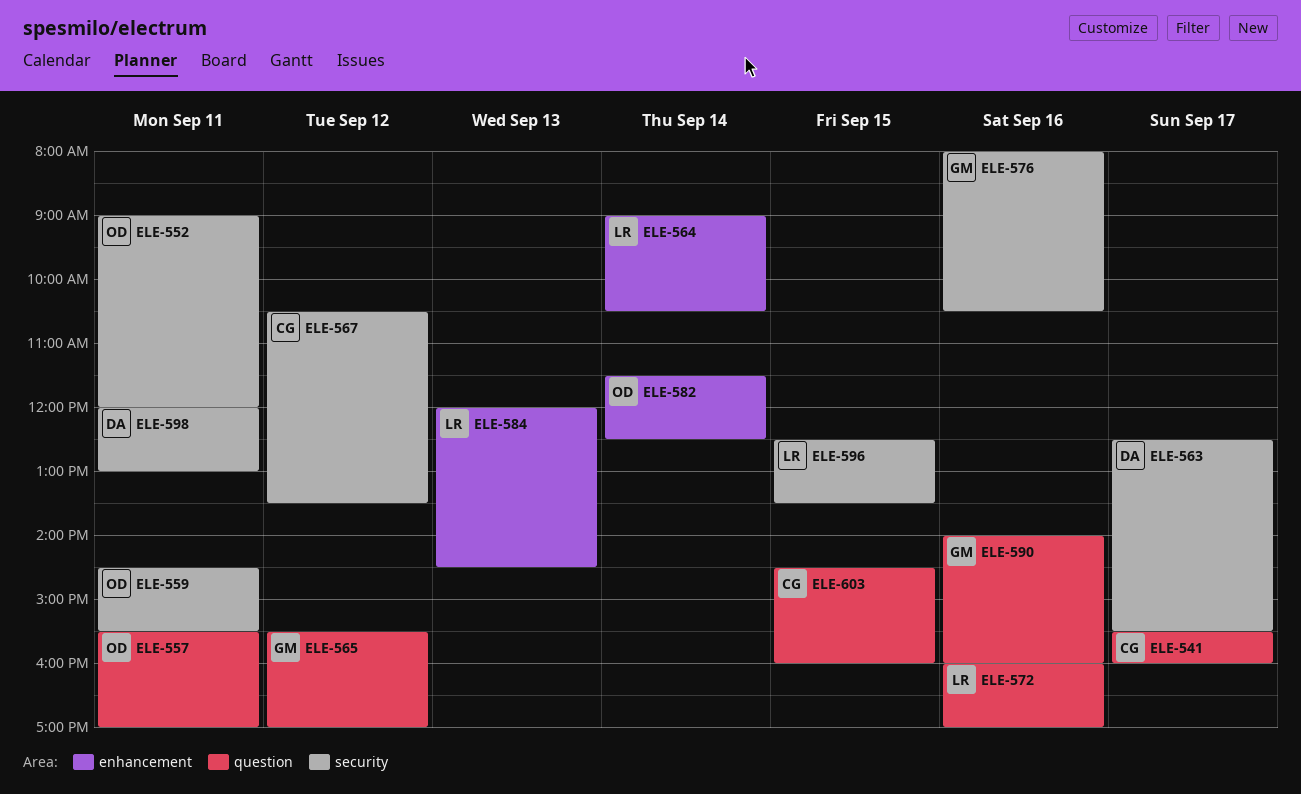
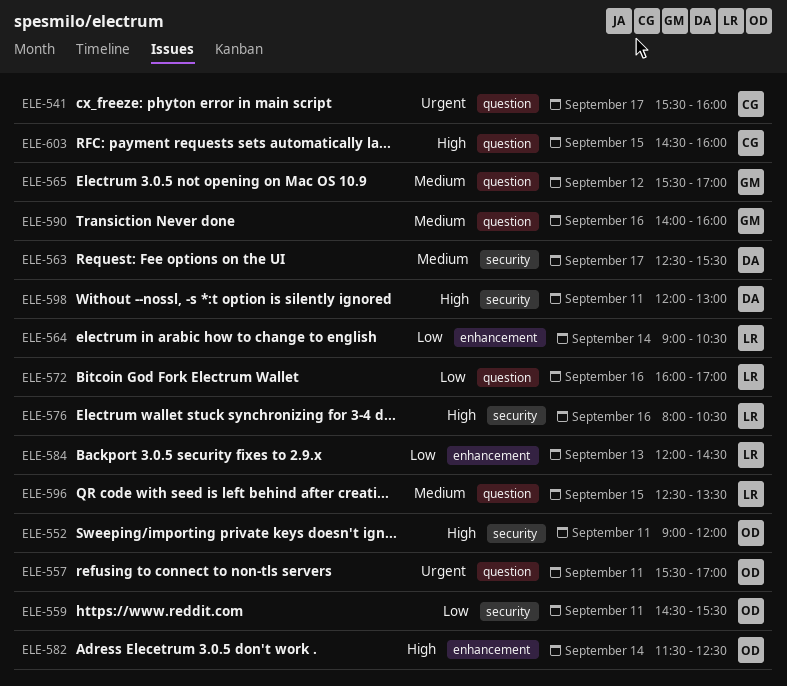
ELE-567: present -> none
ELE-576, owner: GM -> LR
ELE-596, label: security -> question

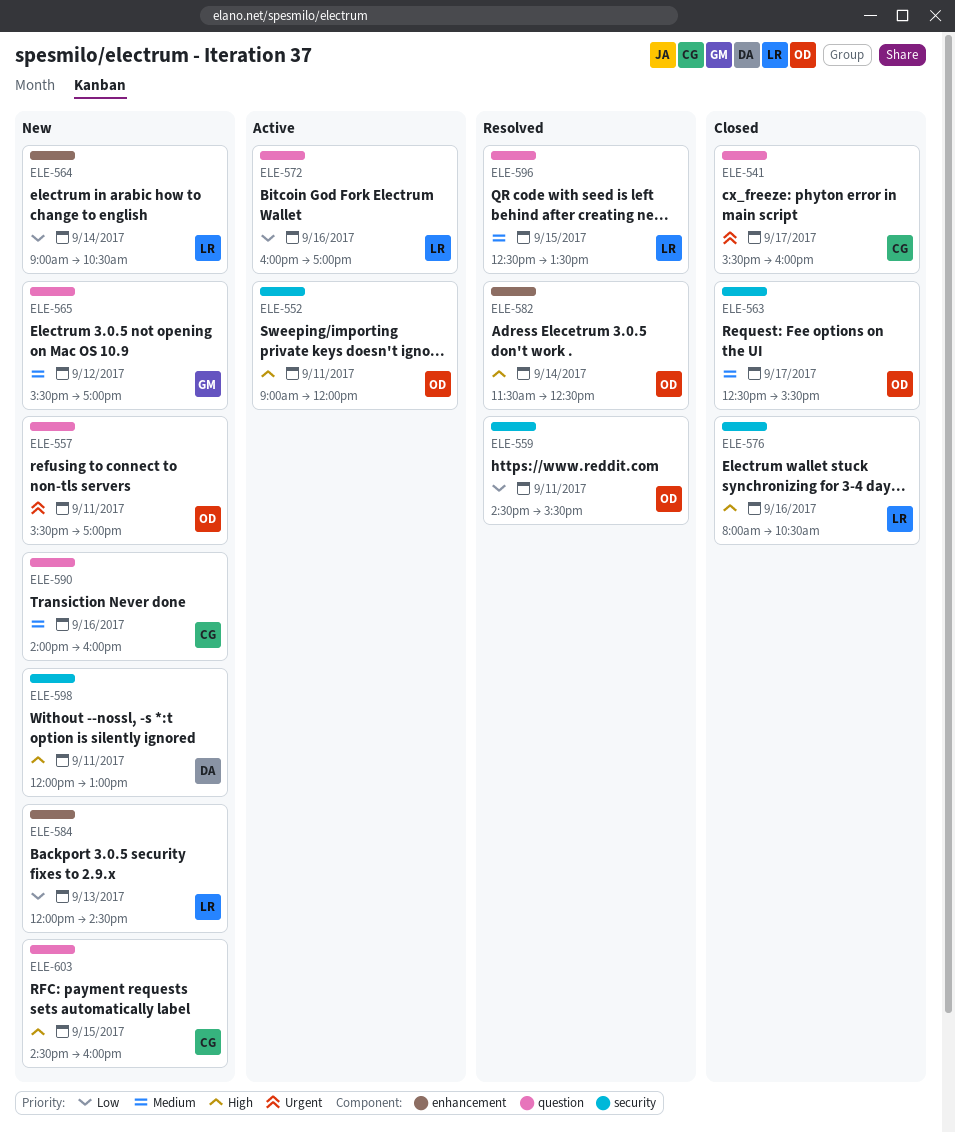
ELE-563, owner: DA -> OD
ELE-590, owner: GM -> CG

